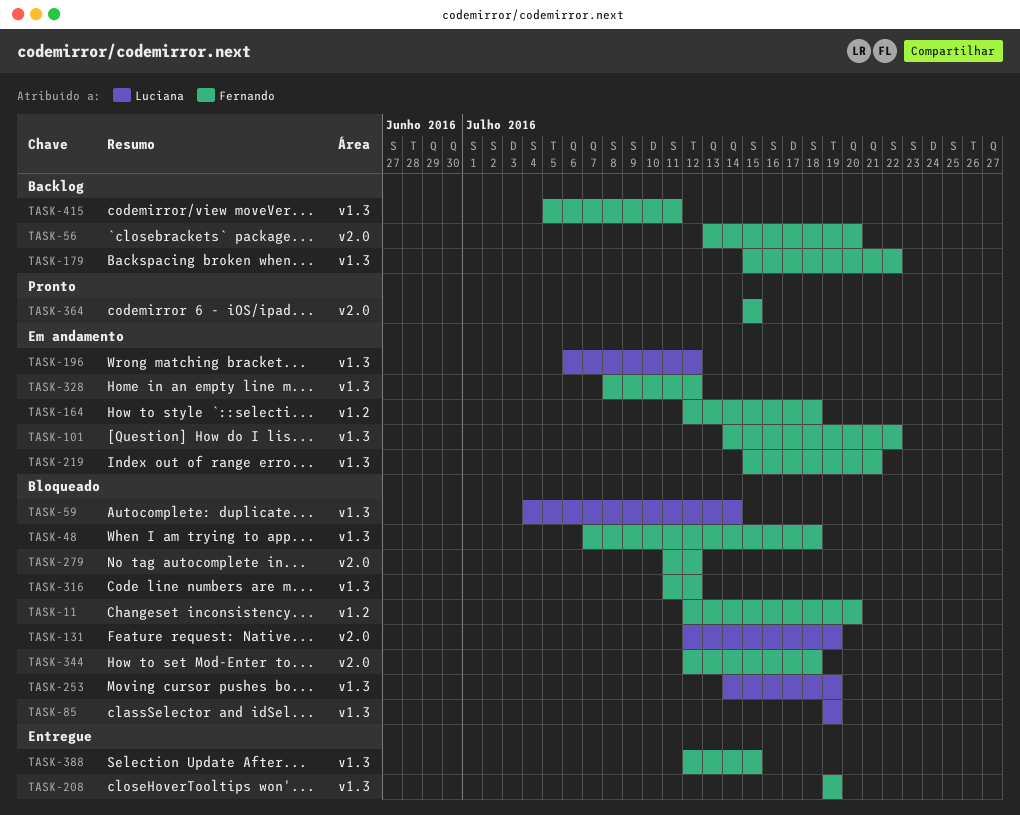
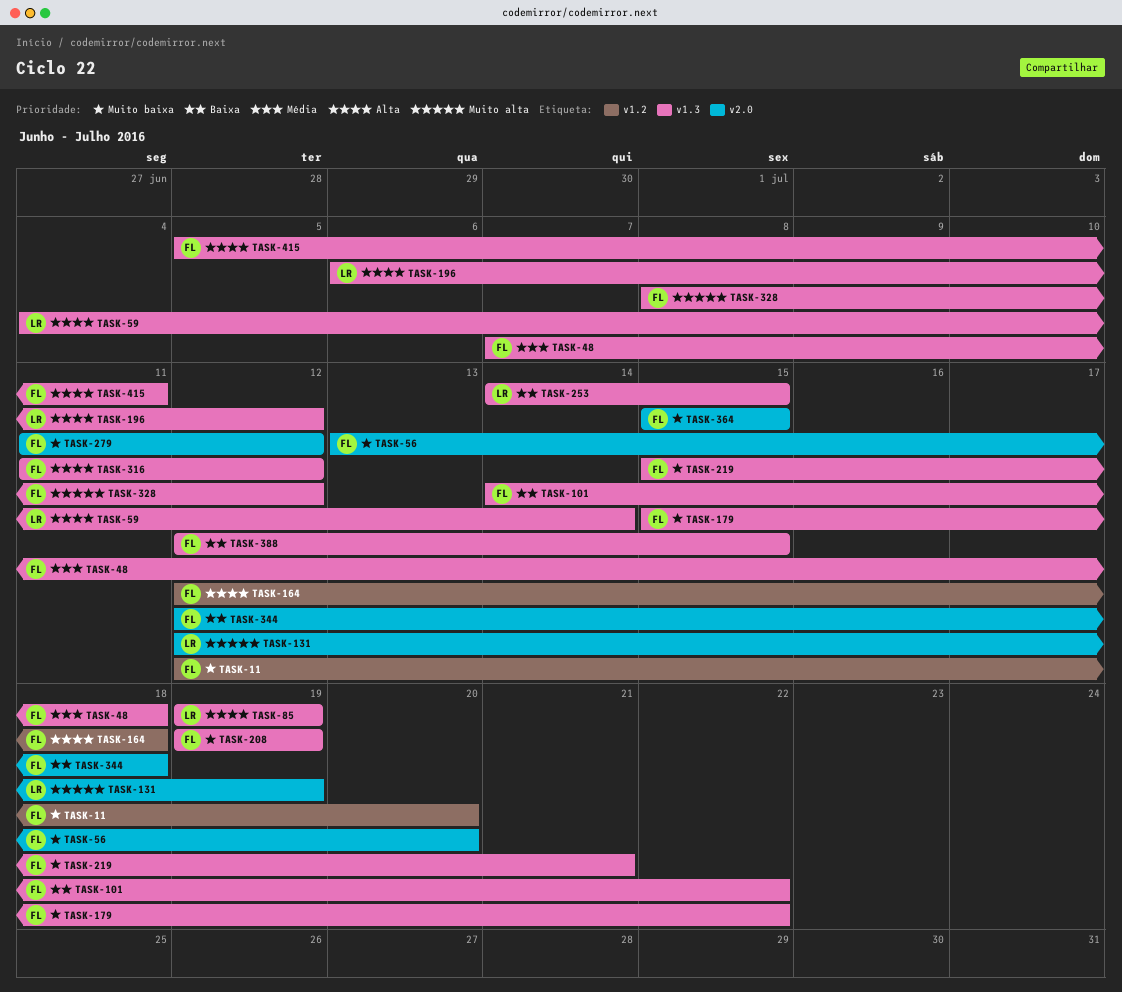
TASK-253, due: Jul 19 -> Jul 15

